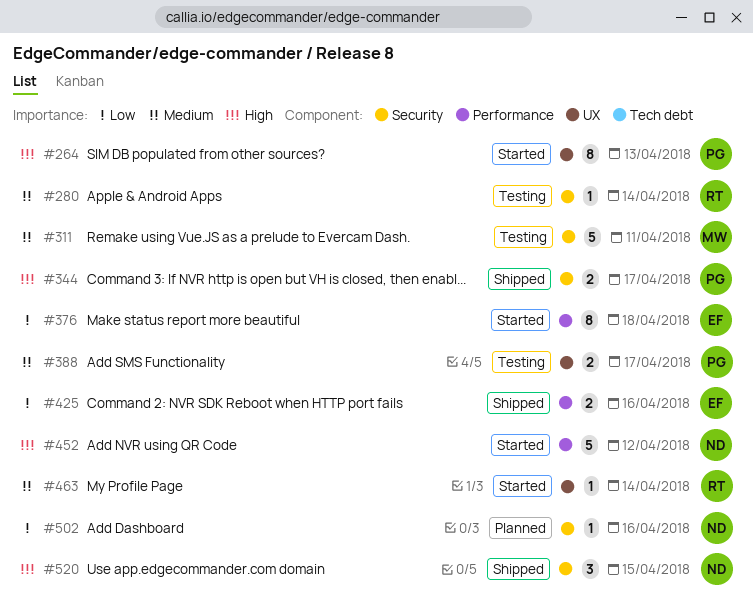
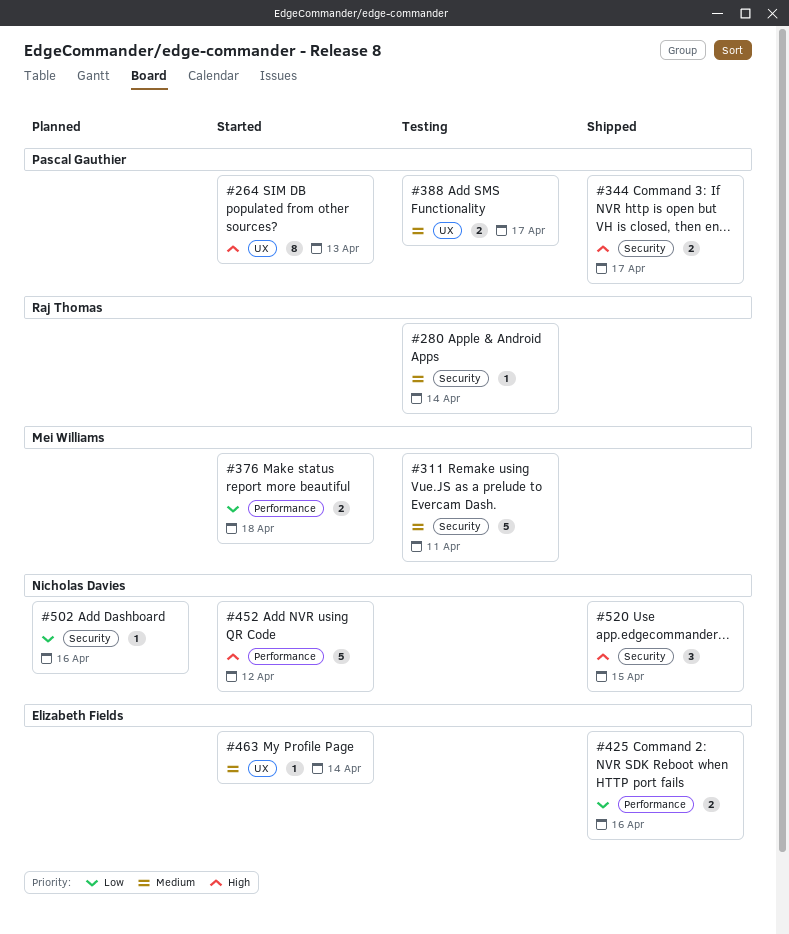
#376, owner: Elizabeth Fields -> Mei Williams
#376, estimate: 8 -> 2
#463, owner: Raj Thomas -> Elizabeth Fields

